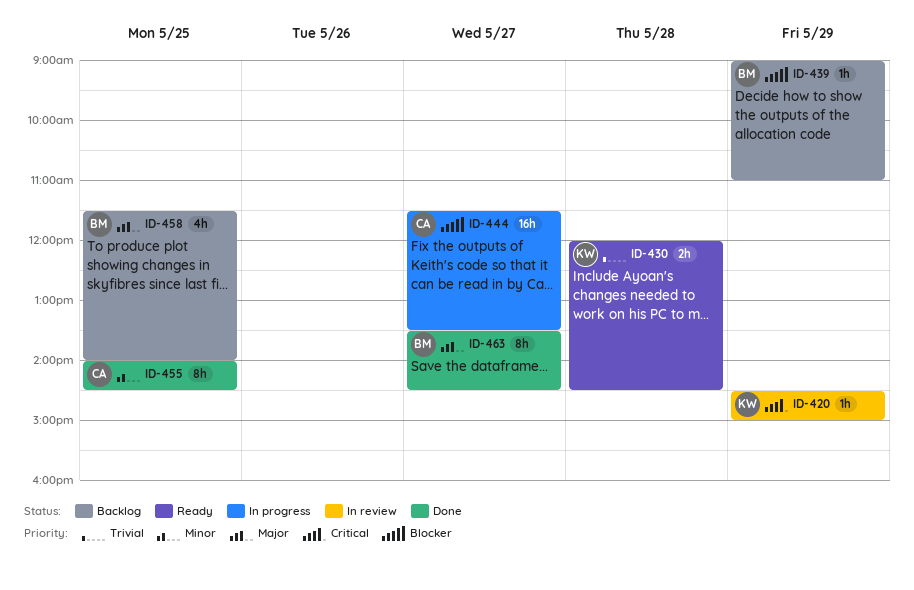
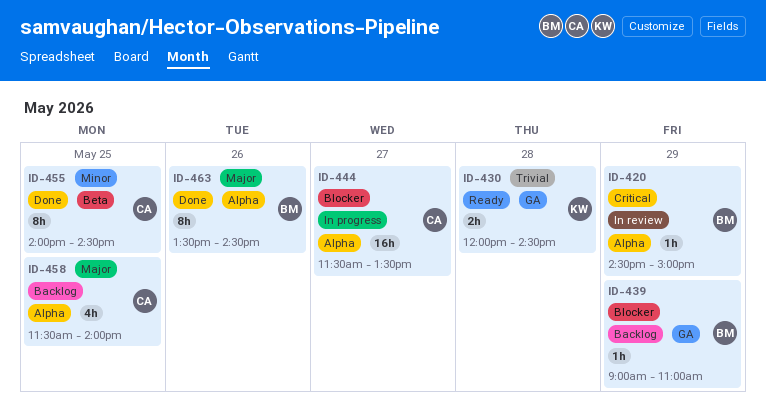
ID-420, owner: KW -> BM
ID-458, owner: BM -> CA
ID-463, day: May 27 -> May 26

